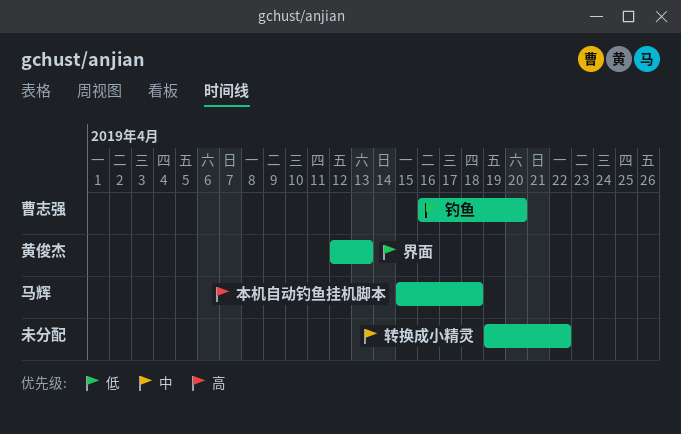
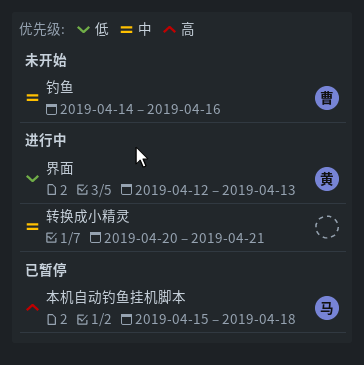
转换成小精灵, start: Apr 19 -> Apr 20
转换成小精灵, due: Apr 22 -> Apr 21
钓鱼, priority: 低 -> 中
钓鱼, start: Apr 16 -> Apr 14
钓鱼, due: Apr 20 -> Apr 16

